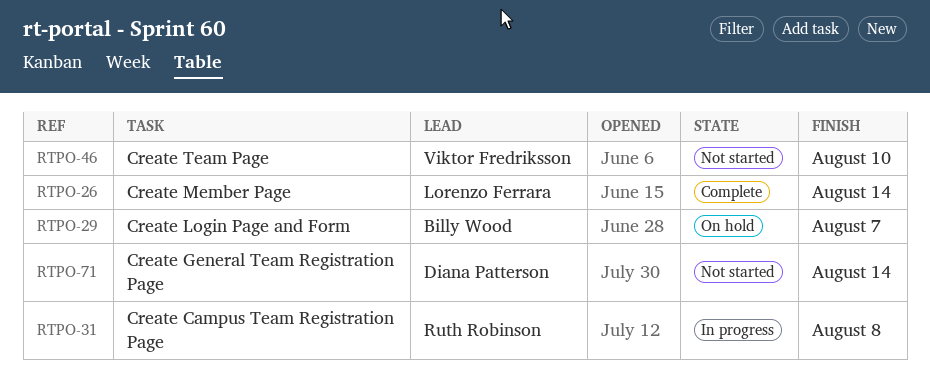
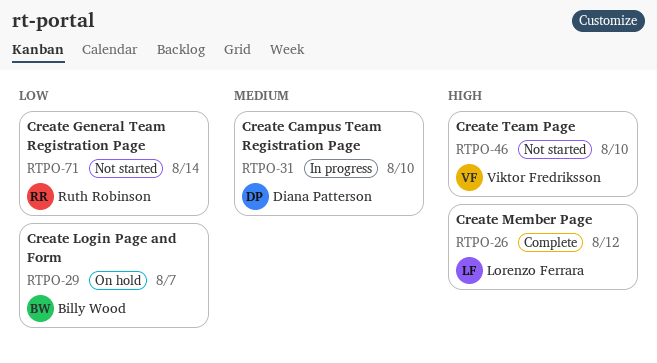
RTPO-26, due: Aug 14 -> Aug 12
RTPO-31, owner: Ruth Robinson -> Diana Patterson
RTPO-31, due: Aug 8 -> Aug 10
RTPO-71, owner: Diana Patterson -> Ruth Robinson

